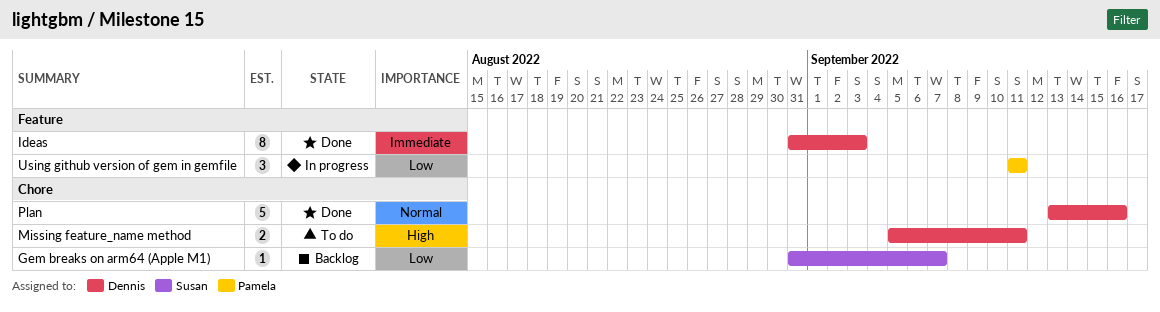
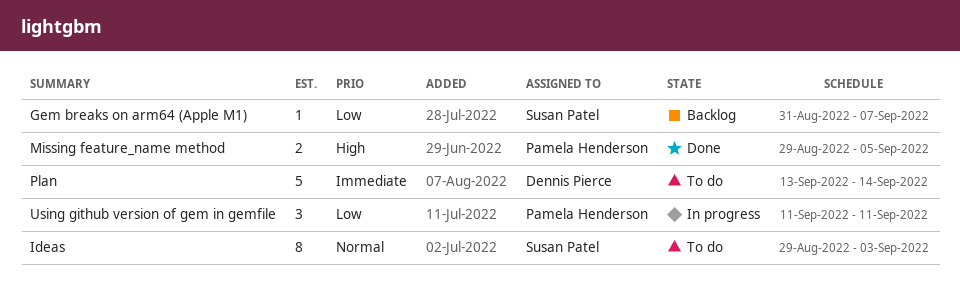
Ideas, status: Done -> To do
Ideas, owner: Dennis Pierce -> Susan Patel
Ideas, priority: Immediate -> Normal
Ideas, start: Aug 31 -> Aug 29
Missing feature_name method, status: To do -> Done
Missing feature_name method, owner: Dennis Pierce -> Pamela Henderson
Missing feature_name method, start: Sep 5 -> Aug 29
Missing feature_name method, due: Sep 11 -> Sep 5
Plan, status: Done -> To do
Plan, priority: Normal -> Immediate
Plan, due: Sep 16 -> Sep 14

